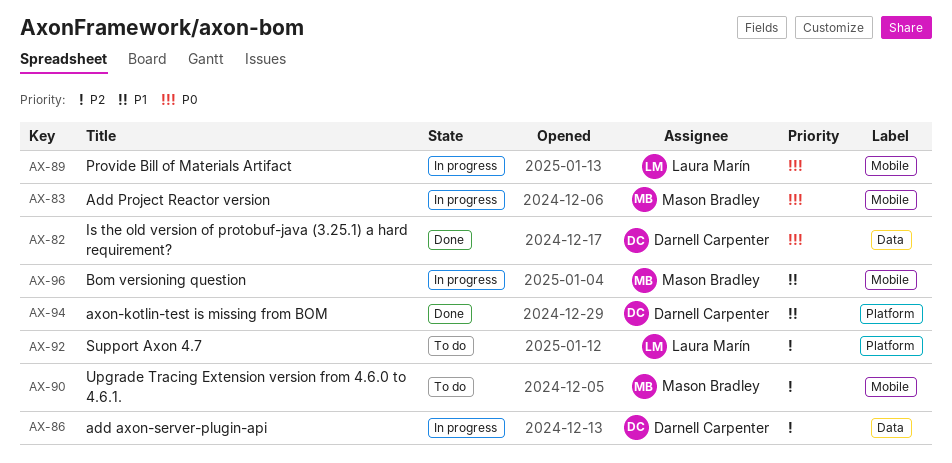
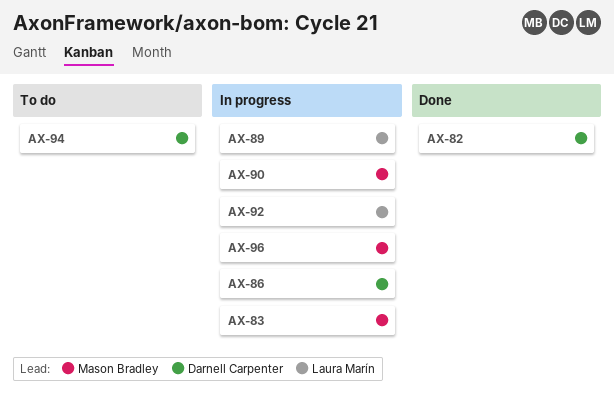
AX-90, status: To do -> In progress
AX-92, status: To do -> In progress
AX-94, status: Done -> To do

